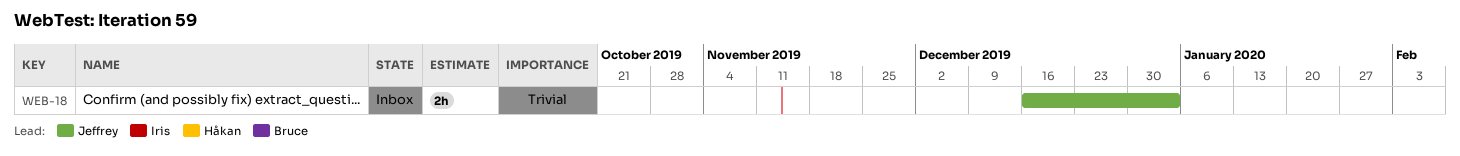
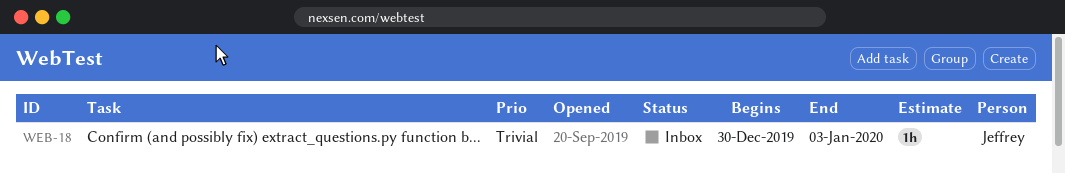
WEB-18, estimate: 2h -> 1h
WEB-18, start: Dec 16 -> Dec 30

